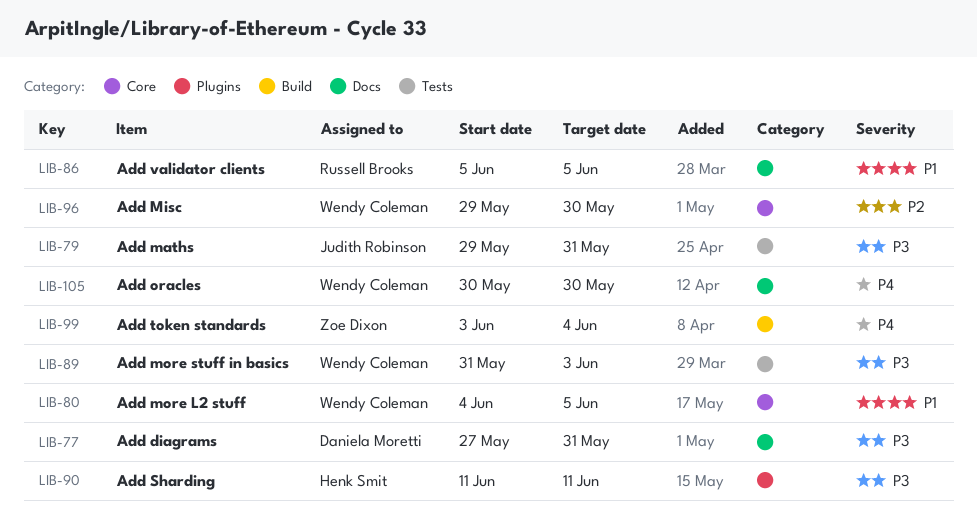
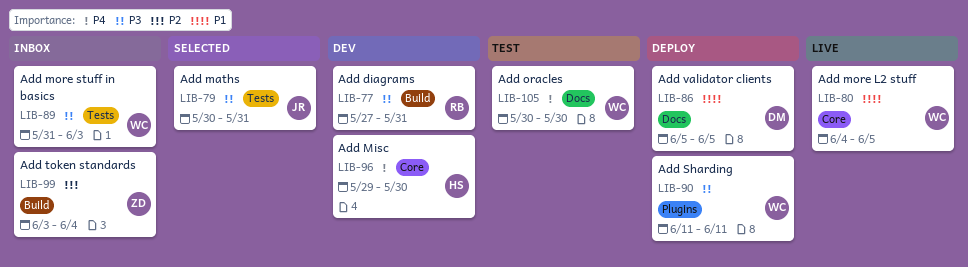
LIB-77, owner: Daniela Moretti -> Russell Brooks
LIB-77, label: Docs -> Build
LIB-79, start: May 29 -> May 30
LIB-86, owner: Russell Brooks -> Daniela Moretti
LIB-90, owner: Henk Smit -> Wendy Coleman
LIB-96, owner: Wendy Coleman -> Henk Smit
LIB-96, priority: P2 -> P4
LIB-99, priority: P4 -> P2

